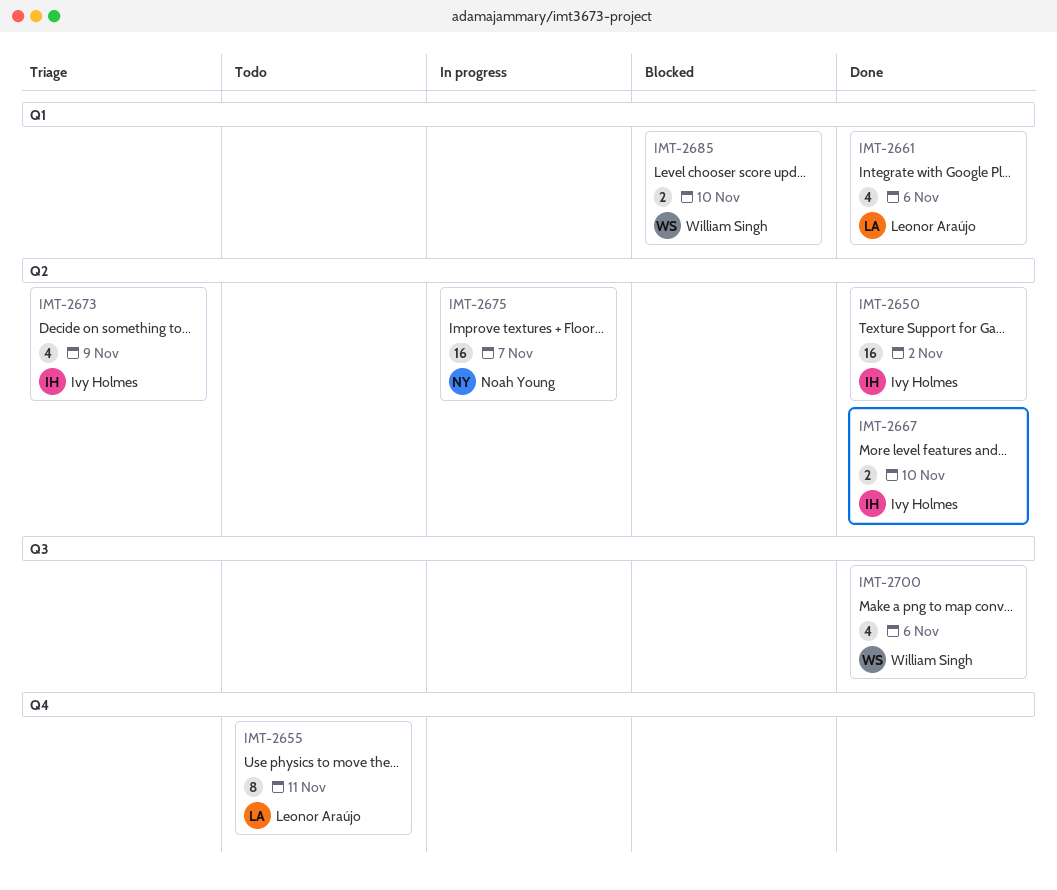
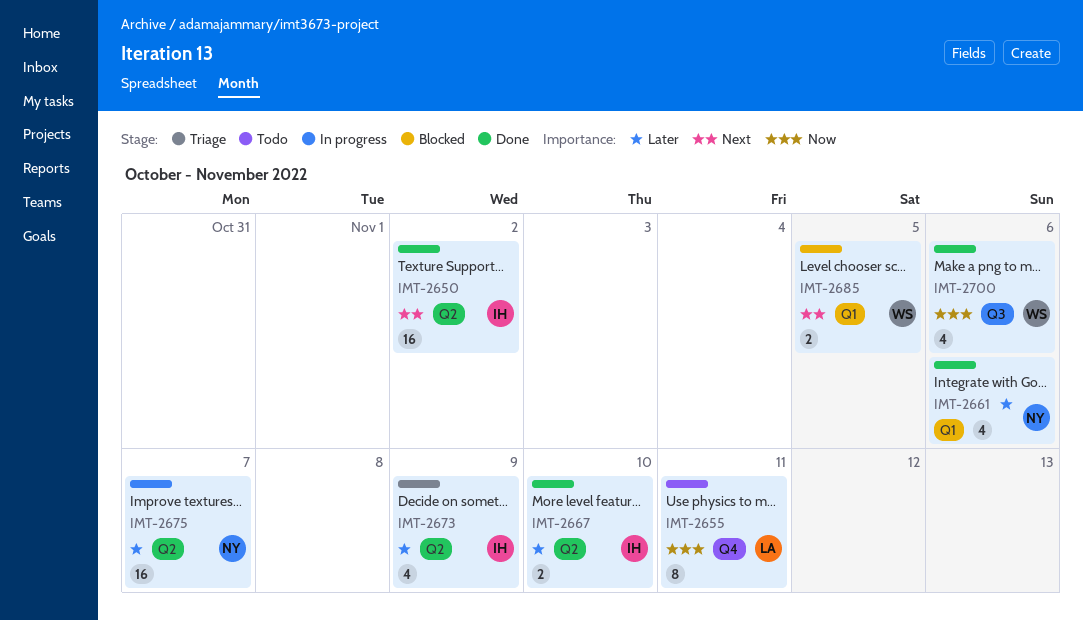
IMT-2661, owner: Leonor Araújo -> Noah Young
IMT-2685, due: Nov 10 -> Nov 5

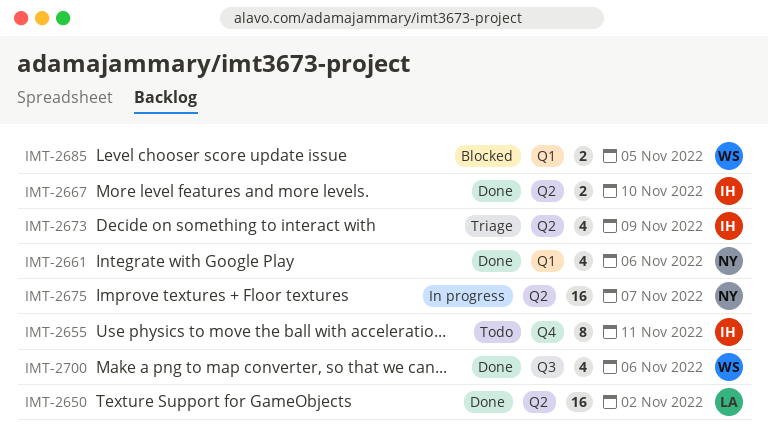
IMT-2650, owner: IH -> LA
IMT-2655, owner: LA -> IH

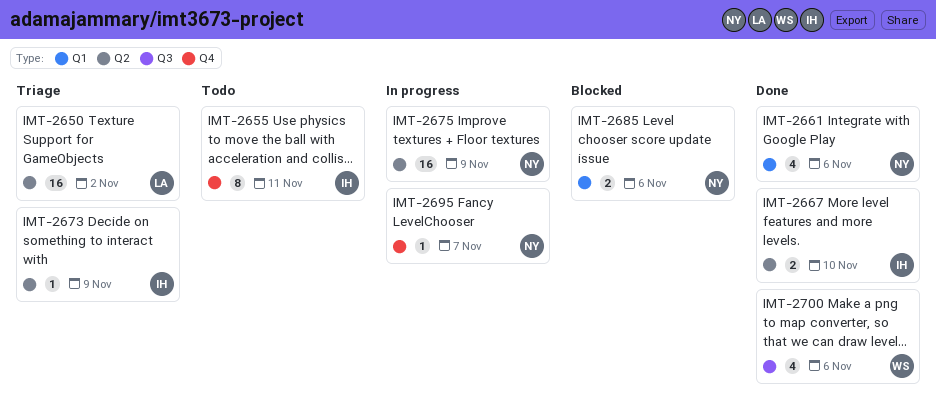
IMT-2650, status: Done -> Triage
IMT-2673, estimate: 4 -> 1
IMT-2675, due: Nov 7 -> Nov 9
IMT-2685, owner: WS -> NY
IMT-2685, due: Nov 5 -> Nov 6
IMT-2695: none -> present

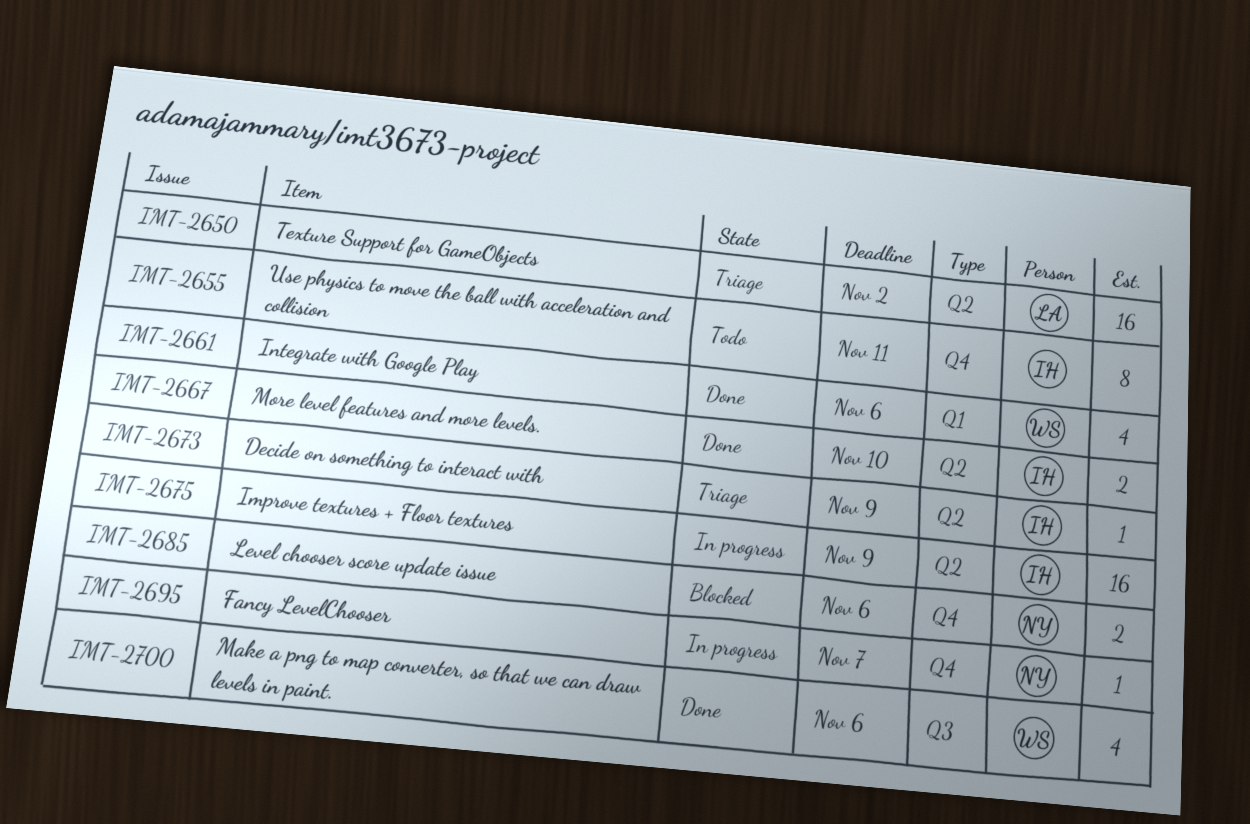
IMT-2661, owner: NY -> WS
IMT-2675, owner: NY -> IH
IMT-2685, label: Q1 -> Q4

